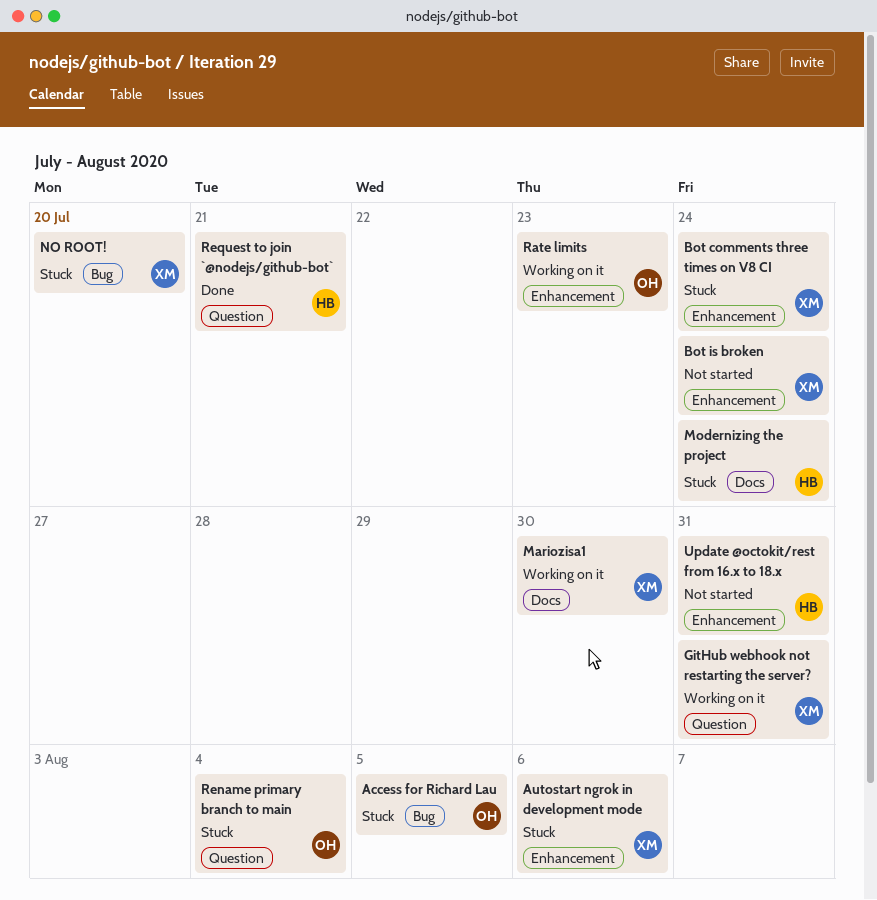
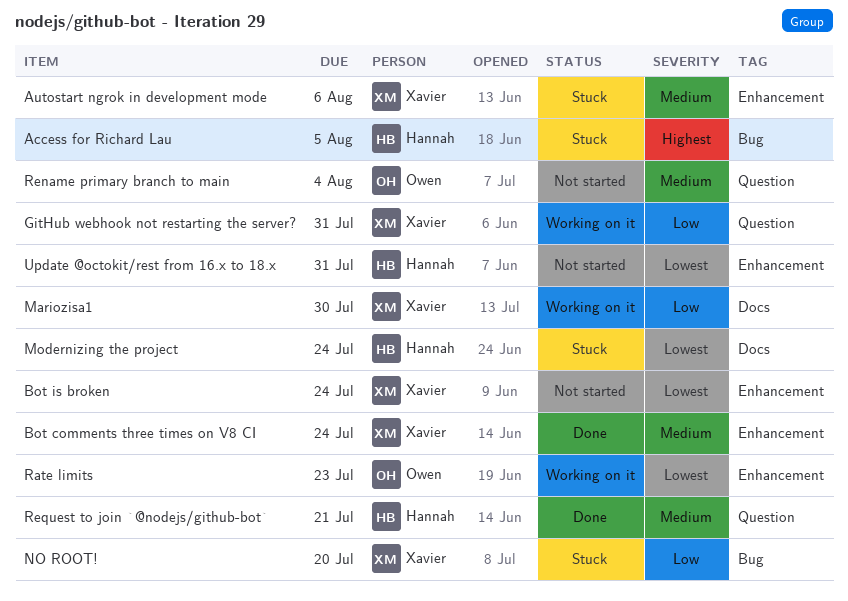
Access for Richard Lau, owner: Owen -> Hannah
Bot comments three times on V8 CI, status: Stuck -> Done
Rename primary branch to main, status: Stuck -> Not started

